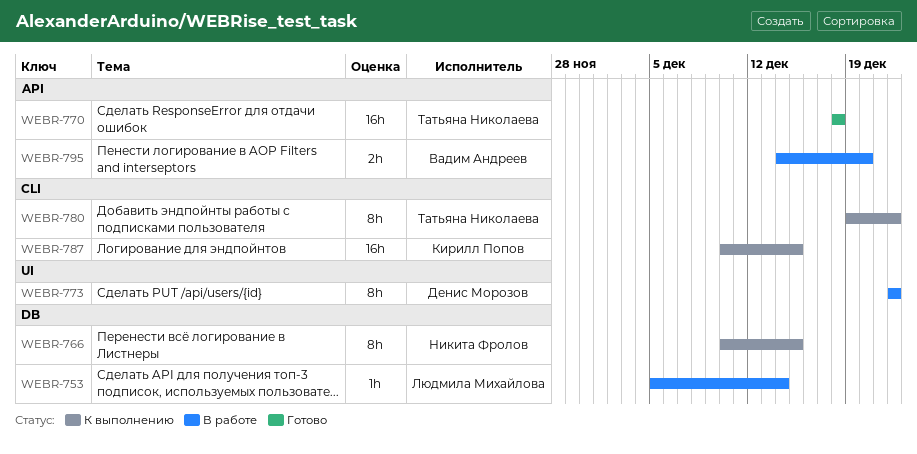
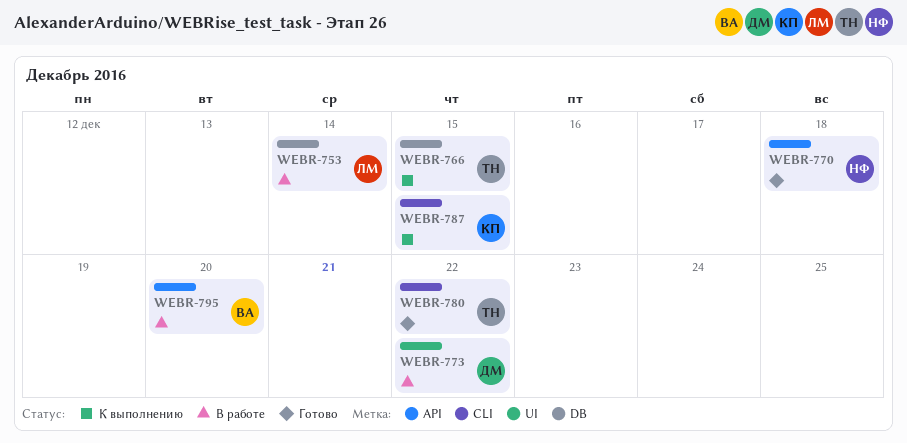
WEBR-766, owner: Никита Фролов -> Татьяна Николаева
WEBR-770, owner: Татьяна Николаева -> Никита Фролов
WEBR-780, status: К выполнению -> Готово

